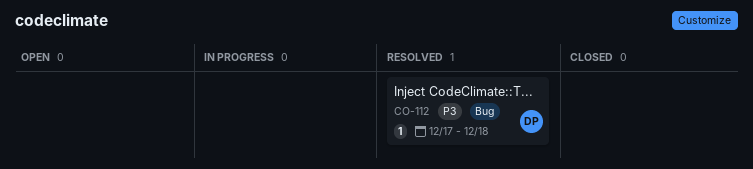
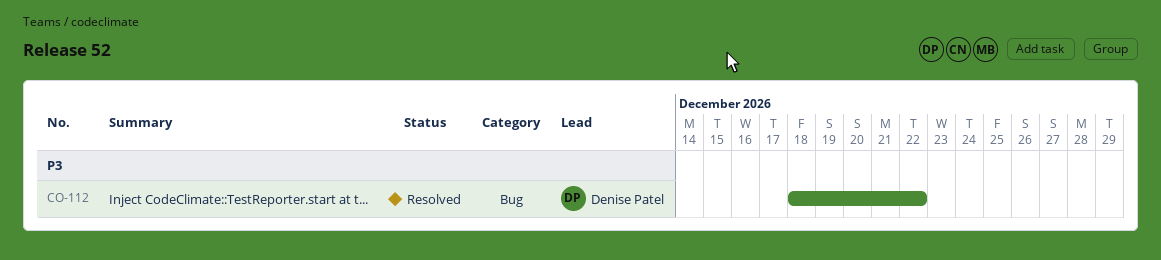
CO-112, start: Dec 17 -> Dec 18
CO-112, due: Dec 18 -> Dec 22

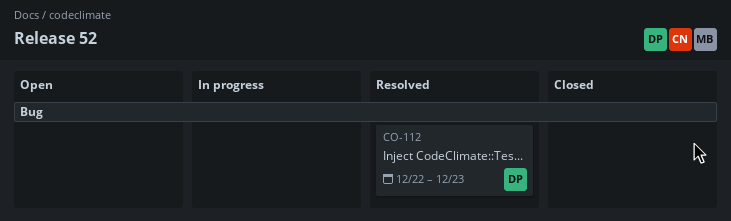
CO-112, start: Dec 18 -> Dec 22
CO-112, due: Dec 22 -> Dec 23

